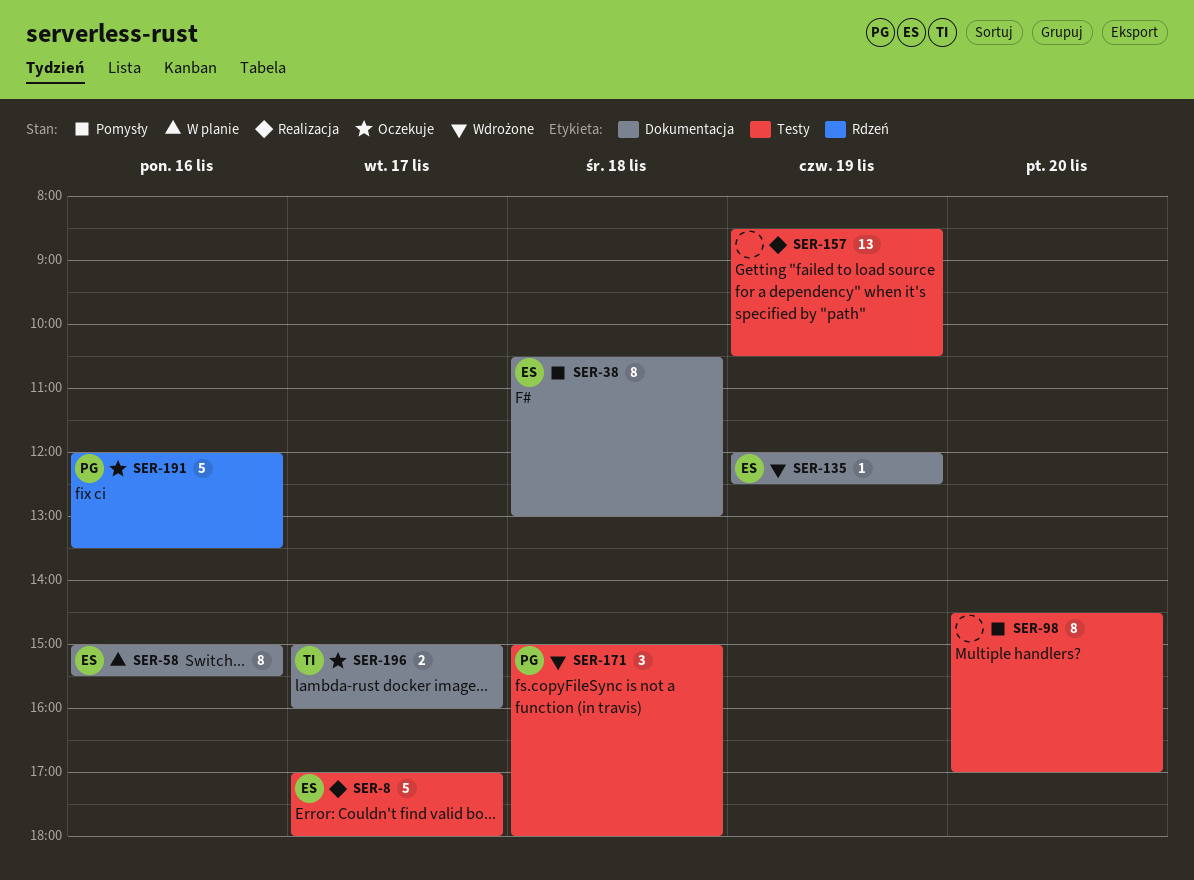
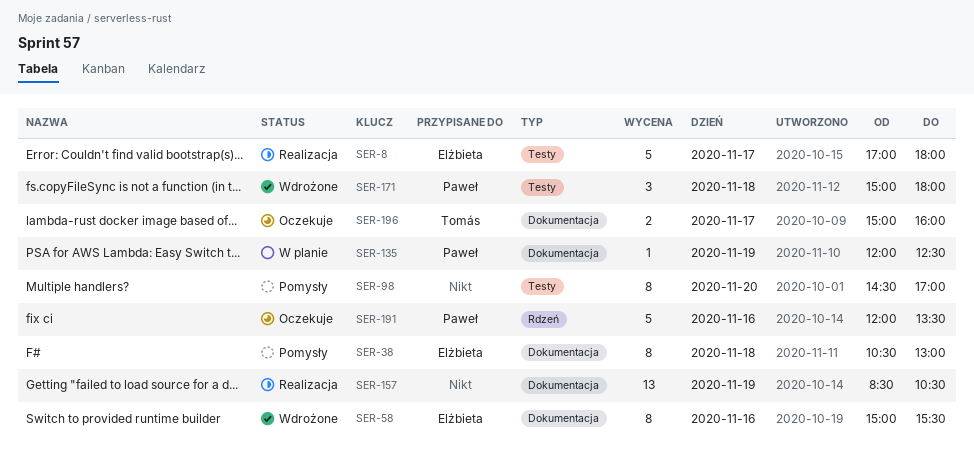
SER-58, status: W planie -> Wdrożone
SER-135, status: Wdrożone -> W planie
SER-135, owner: Elżbieta -> Paweł
SER-157, label: Testy -> Dokumentacja

